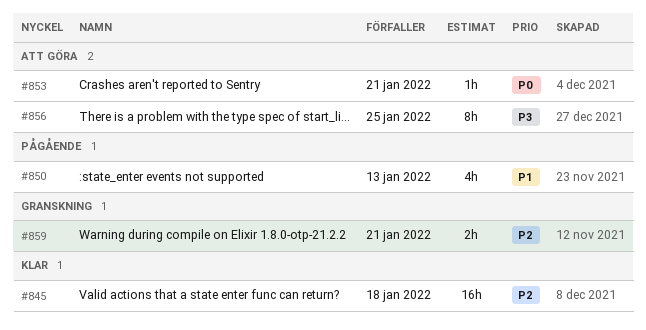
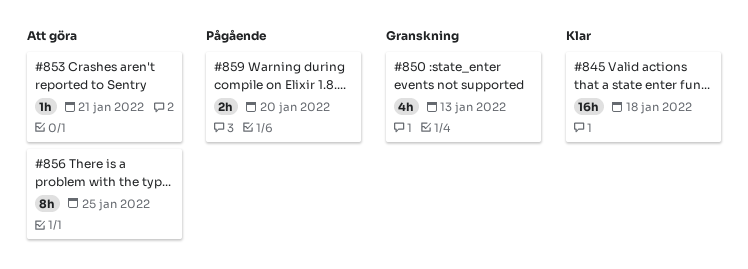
#850, status: Pågående -> Granskning
#859, status: Granskning -> Pågående
#859, due: Jan 21 -> Jan 20

